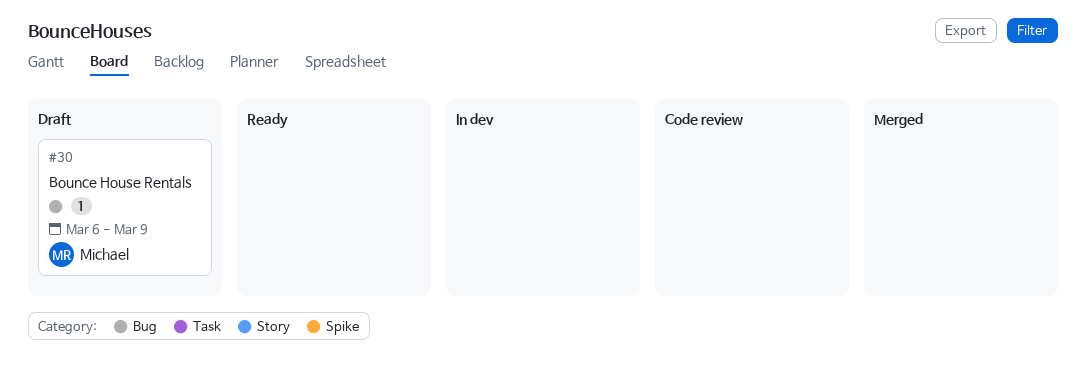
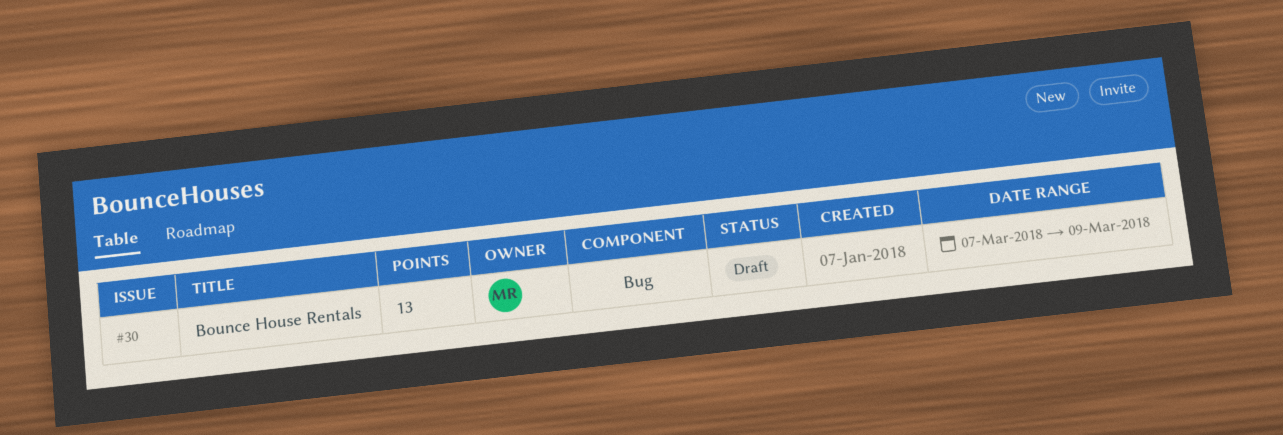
#30, estimate: 1 -> 13
#30, start: Mar 6 -> Mar 7

